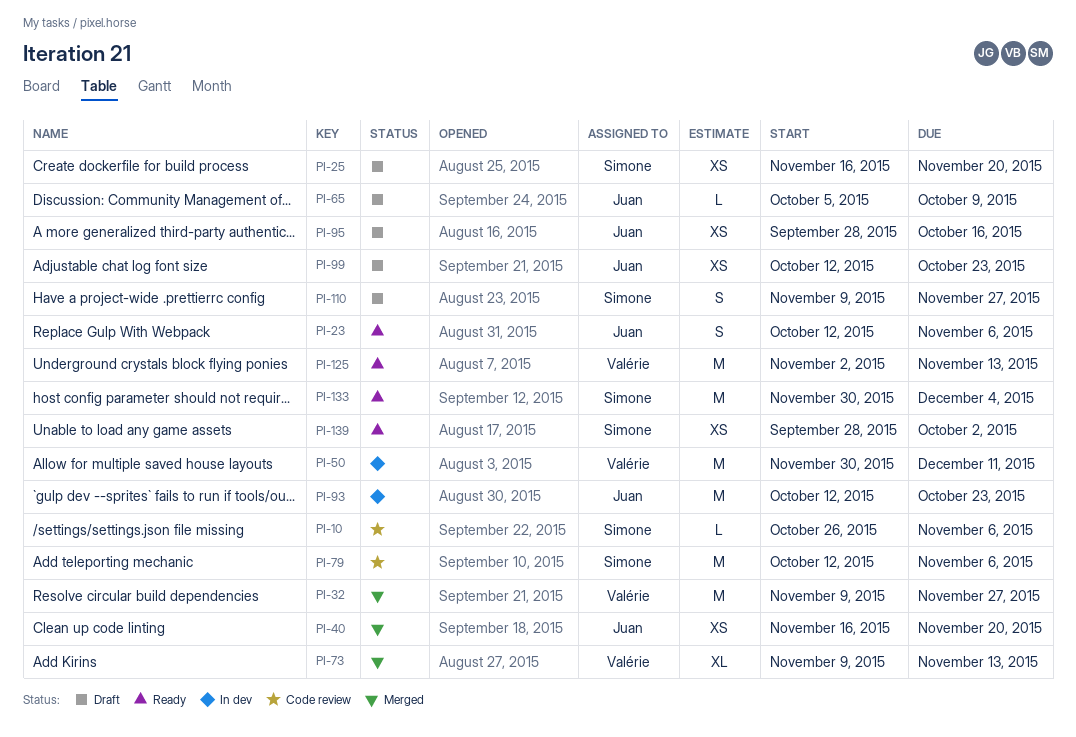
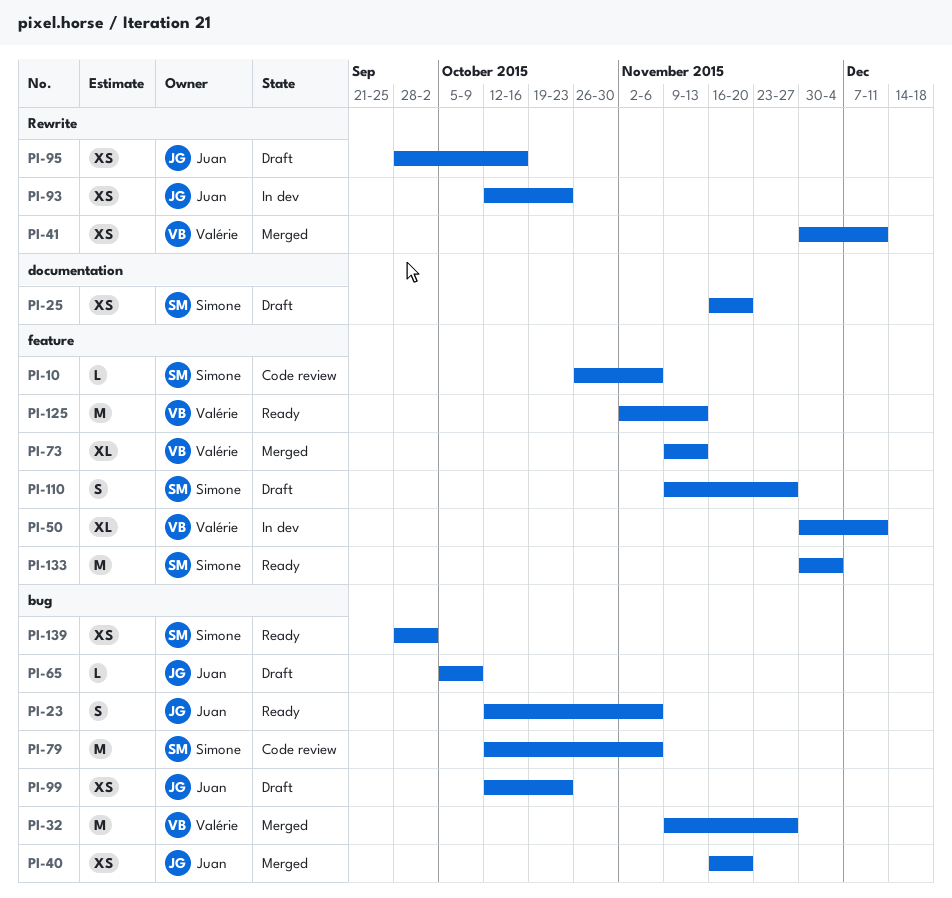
PI-41: none -> present
PI-50, estimate: M -> XL
PI-93, estimate: M -> XS

